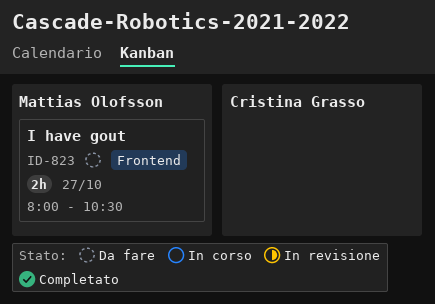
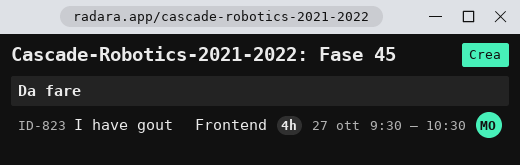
ID-823, estimate: 2h -> 4h
ID-823, begins: 08:00 -> 09:30

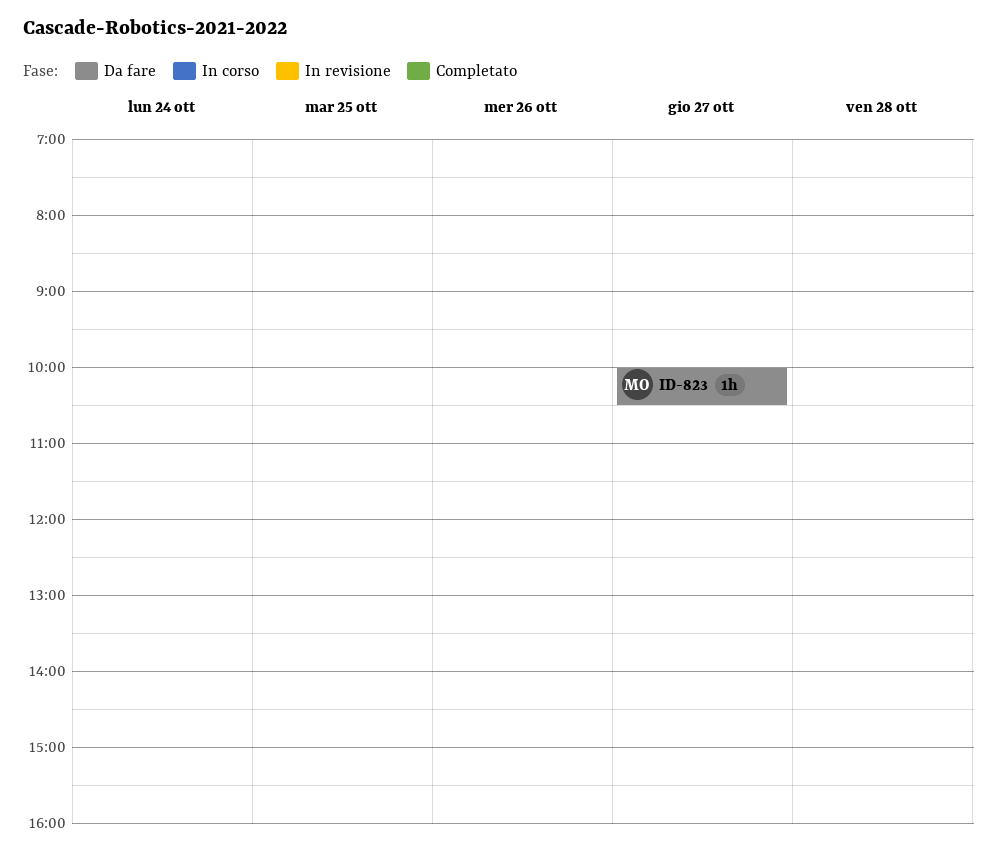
ID-823, estimate: 4h -> 1h
ID-823, begins: 09:30 -> 10:00

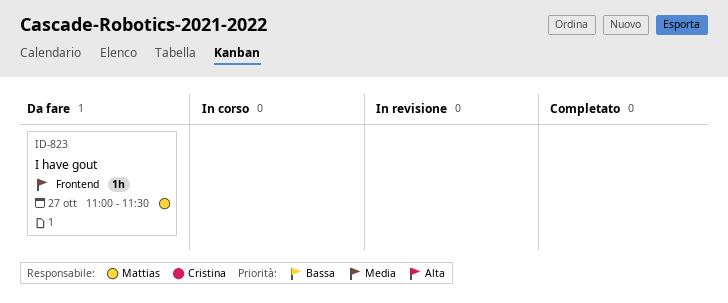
ID-823, begins: 10:00 -> 11:00
ID-823, ends: 10:30 -> 11:30

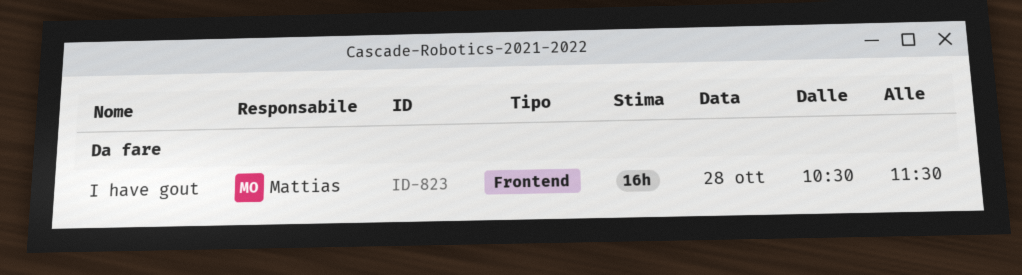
ID-823, estimate: 1h -> 16h
ID-823, day: Oct 27 -> Oct 28
ID-823, begins: 11:00 -> 10:30

